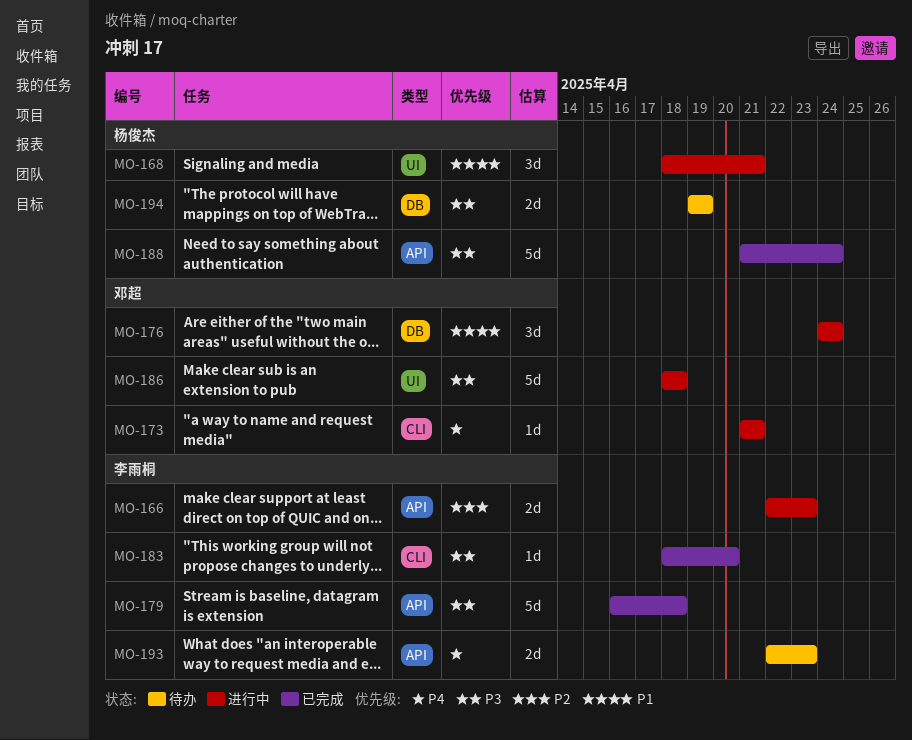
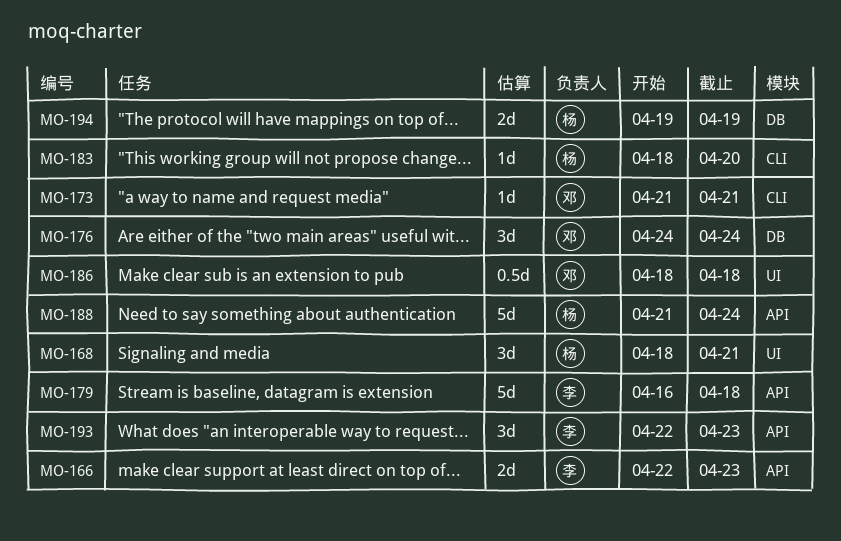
MO-183, owner: 李雨桐 -> 杨俊杰
MO-186, estimate: 5d -> 0.5d
MO-193, estimate: 2d -> 3d

